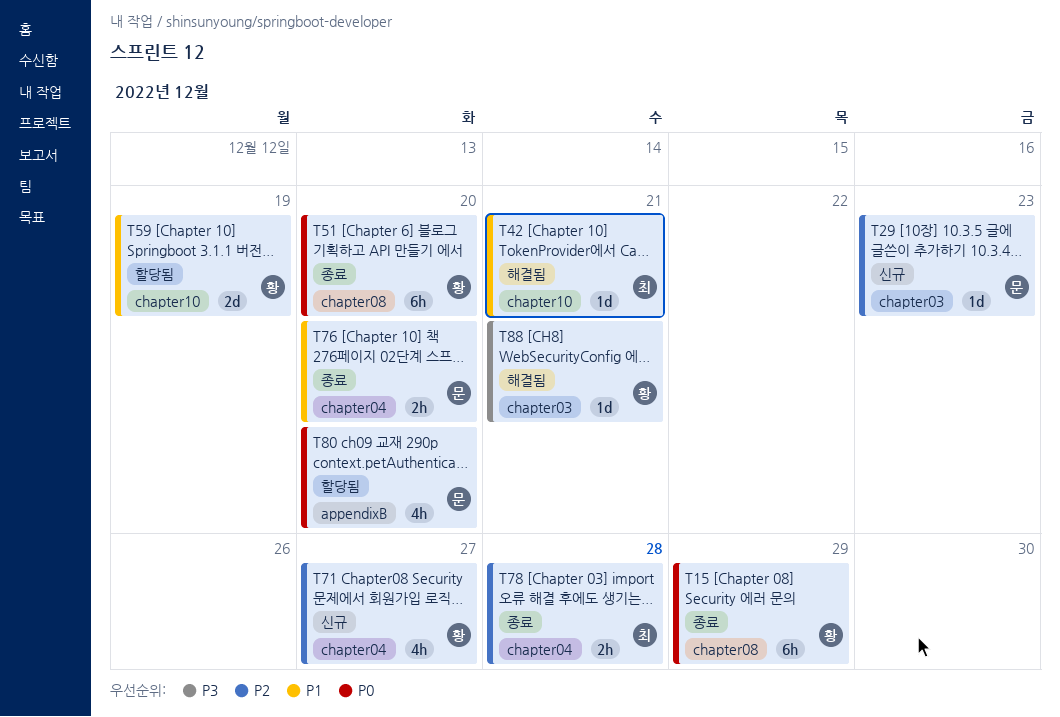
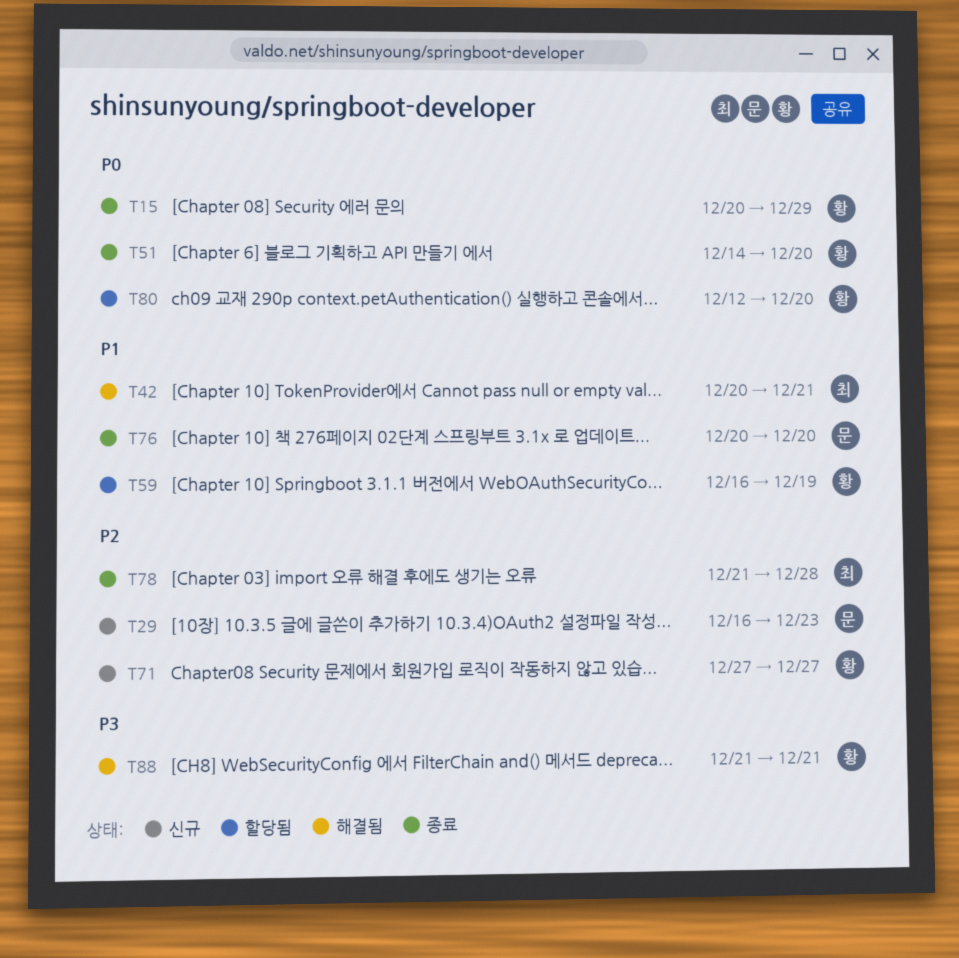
T80, owner: 문 -> 황

